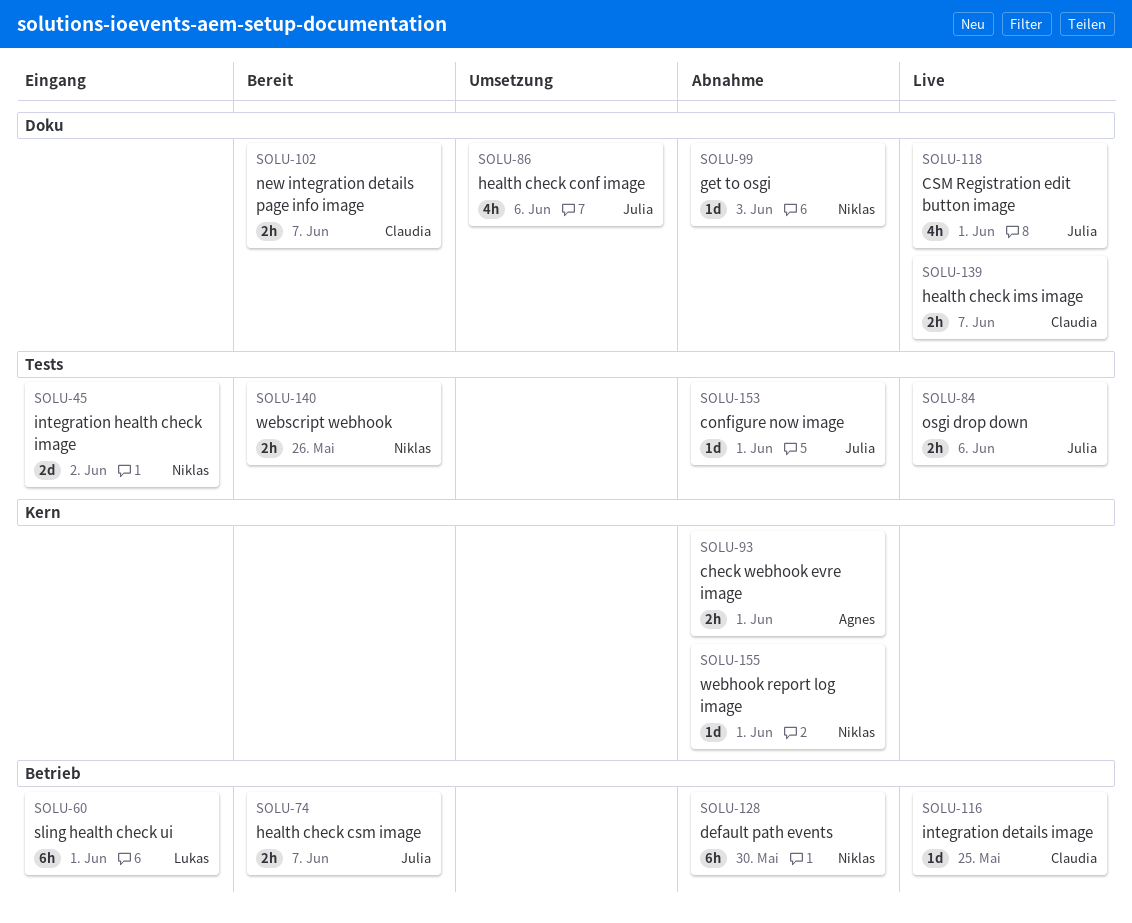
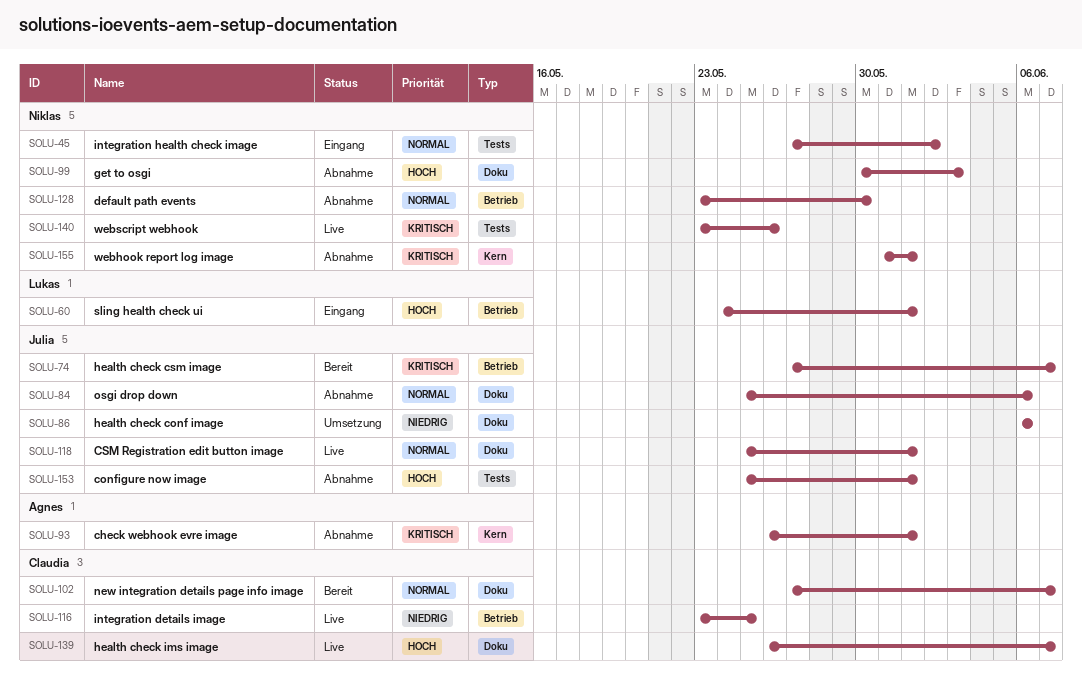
SOLU-84, status: Live -> Abnahme
SOLU-84, label: Tests -> Doku
SOLU-140, status: Bereit -> Live

